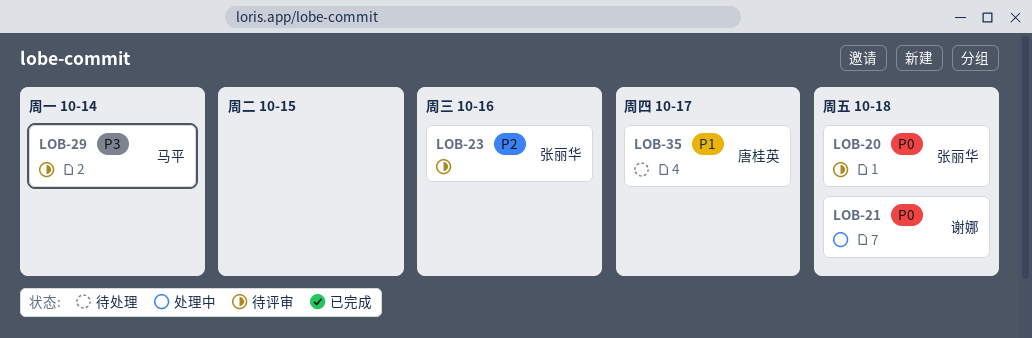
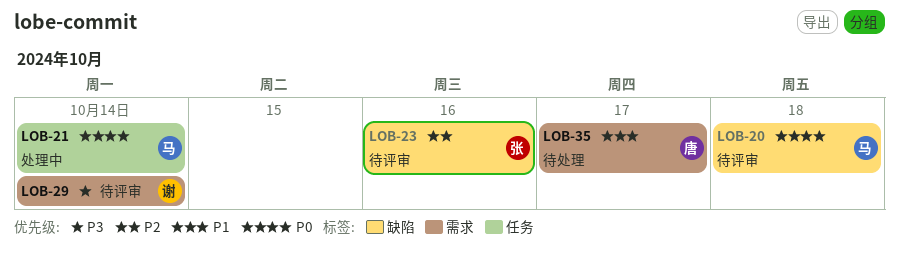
LOB-20, owner: 张丽华 -> 马平
LOB-21, owner: 谢娜 -> 马平
LOB-21, due: Oct 18 -> Oct 14
LOB-29, owner: 马平 -> 谢娜

